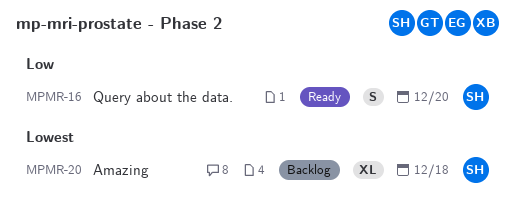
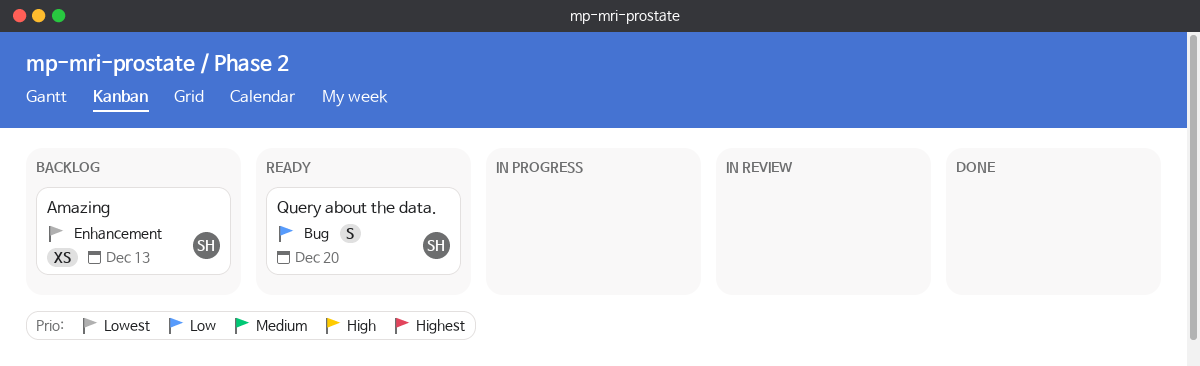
Amazing, estimate: XL -> XS
Amazing, due: Dec 18 -> Dec 13

